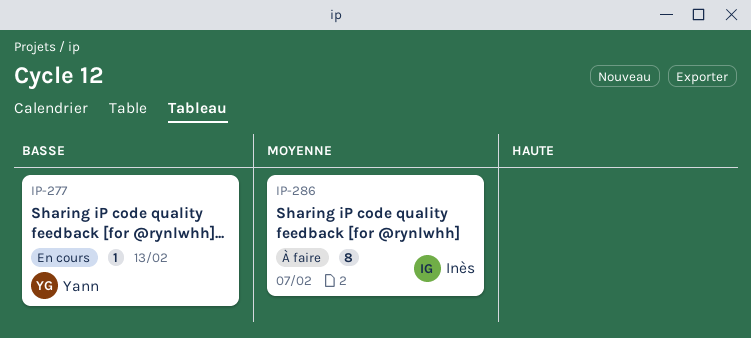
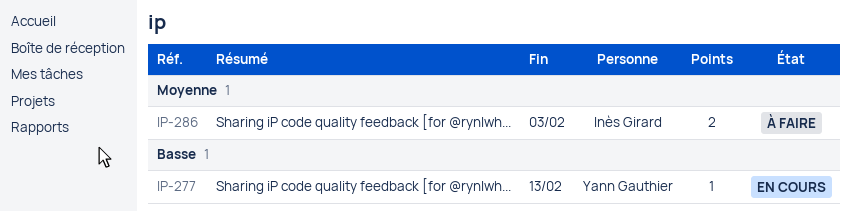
IP-286, estimate: 8 -> 2
IP-286, due: Feb 7 -> Feb 3

